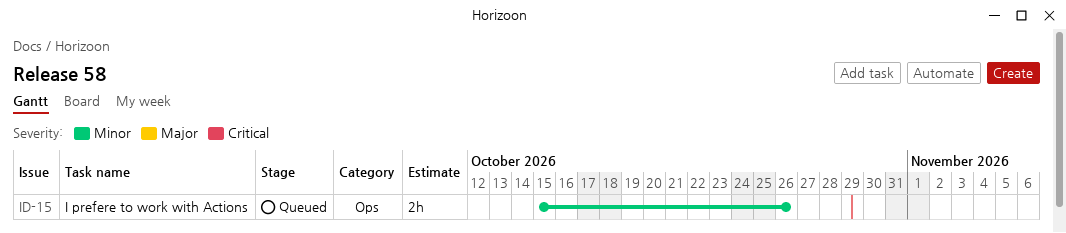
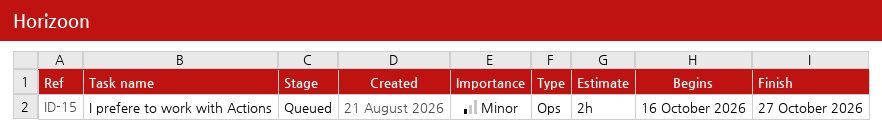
ID-15, start: Oct 15 -> Oct 16
ID-15, due: Oct 26 -> Oct 27

